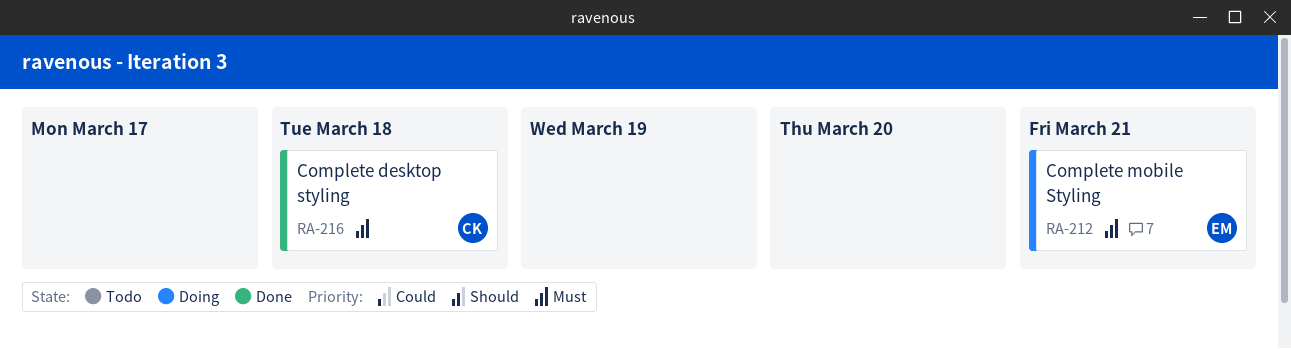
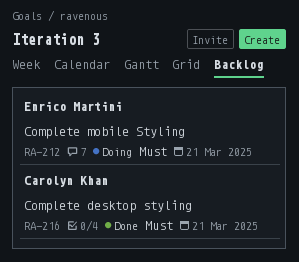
RA-216, due: Mar 18 -> Mar 21

